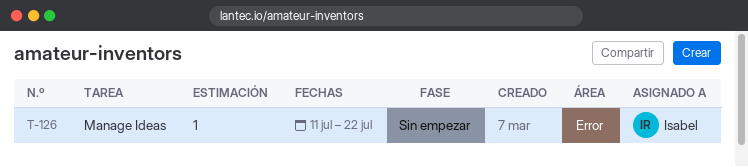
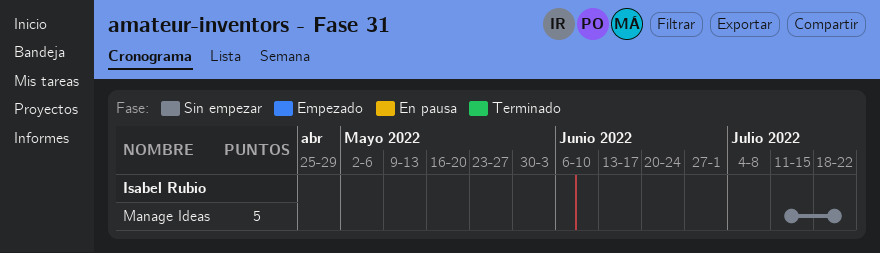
Manage Ideas, estimate: 1 -> 5

